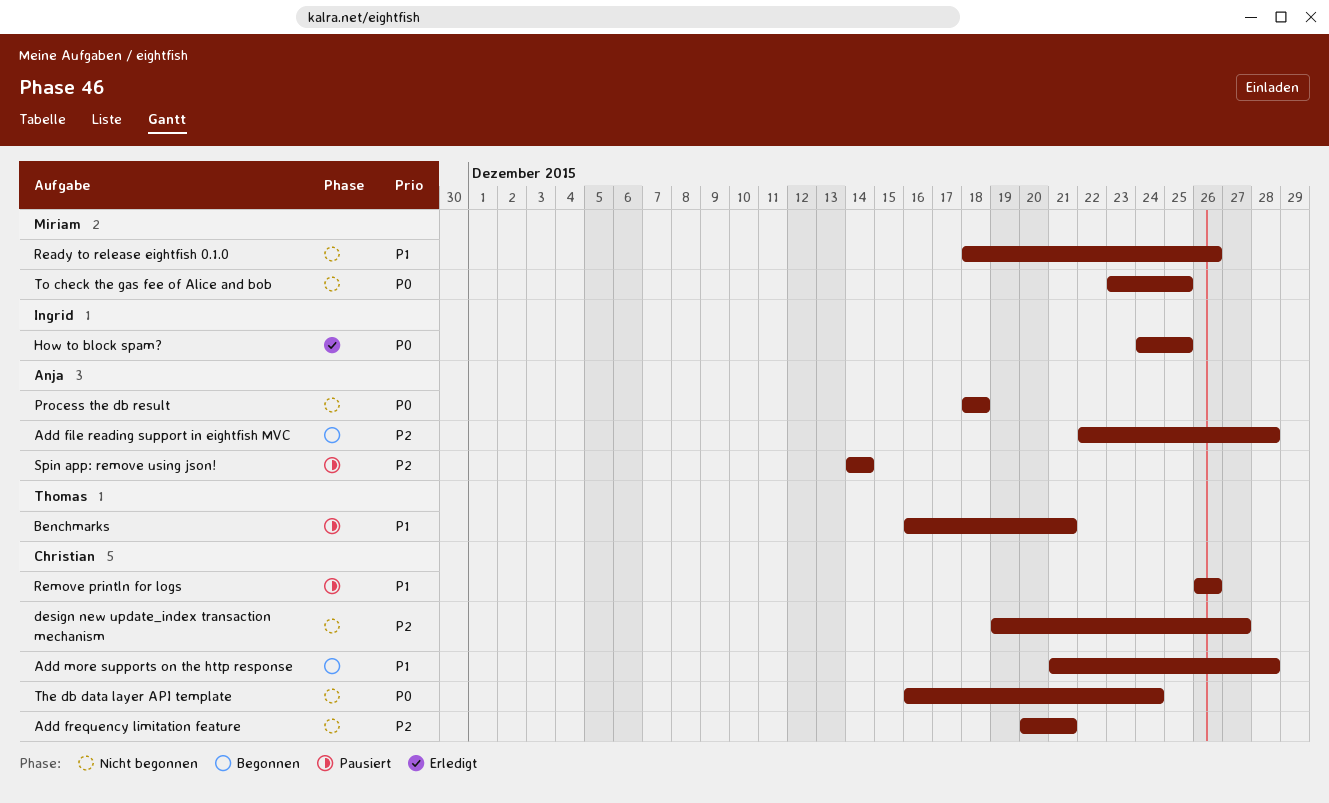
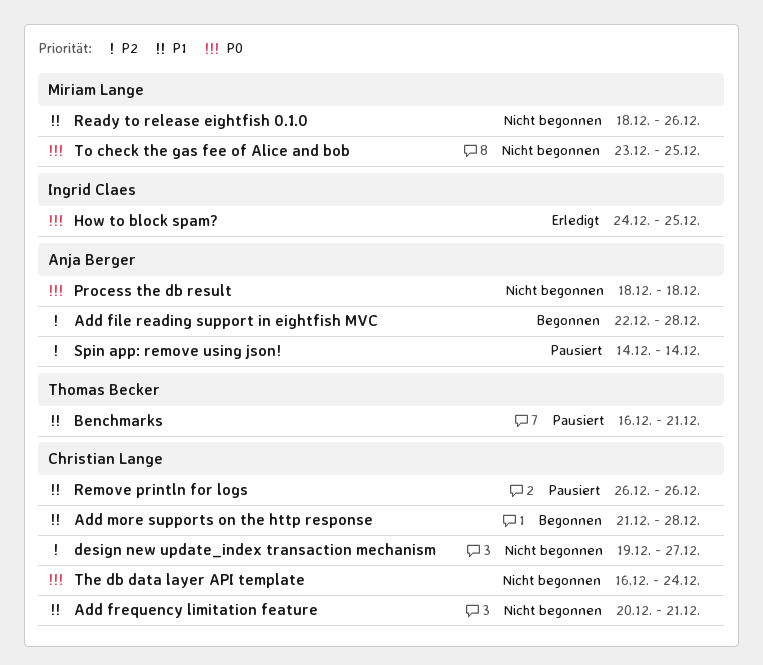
Add frequency limitation feature, priority: P2 -> P1

